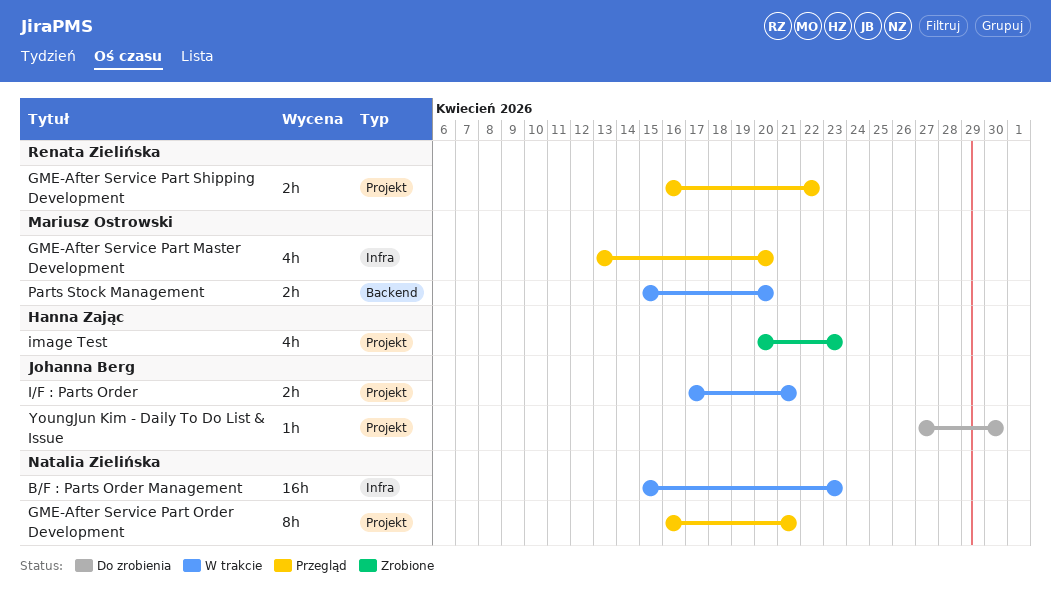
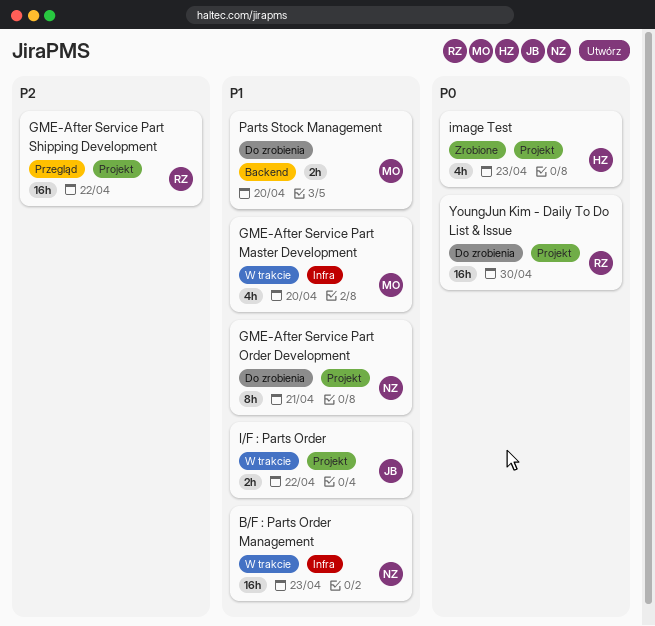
GME-After Service Part Master Development, status: Przegląd -> W trakcie
GME-After Service Part Order Development, status: Przegląd -> Do zrobienia
GME-After Service Part Shipping Development, estimate: 2h -> 16h
I/F : Parts Order, due: Apr 21 -> Apr 22
Parts Stock Management, status: W trakcie -> Do zrobienia
YoungJun Kim - Daily To Do List & Issue, owner: Johanna Berg -> Renata Zielińska
YoungJun Kim - Daily To Do List & Issue, estimate: 1h -> 16h

